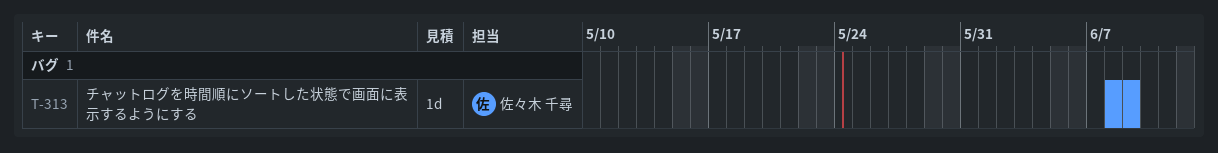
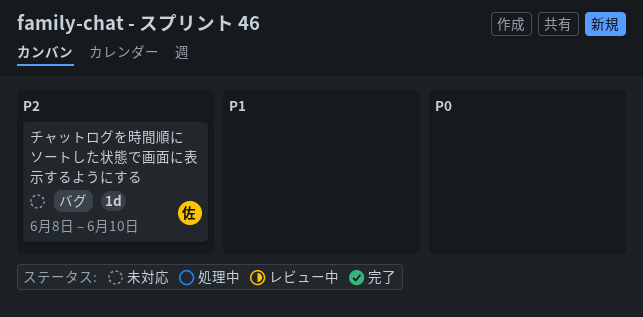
チャットログを時間順にソートした状態で画面に表示するようにする, due: Jun 9 -> Jun 10

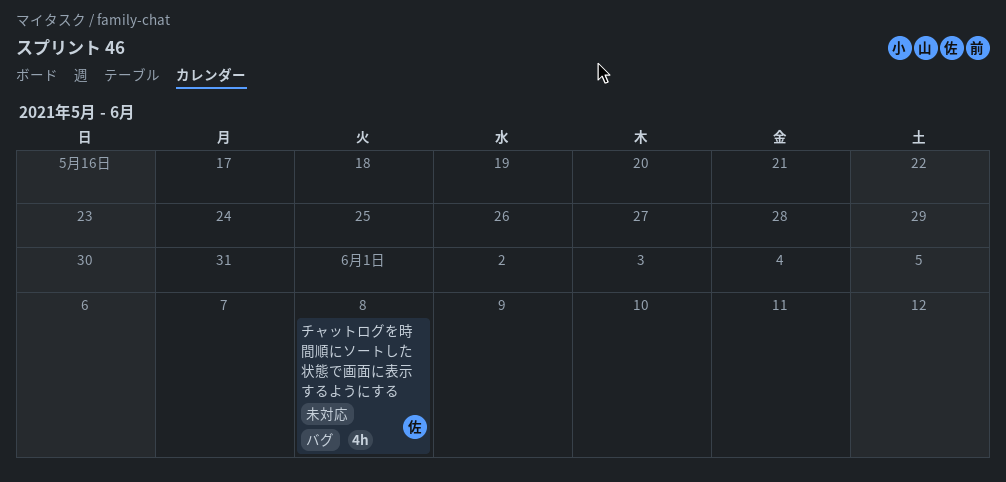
チャットログを時間順にソートした状態で画面に表示するようにする, estimate: 1d -> 4h
チャットログを時間順にソートした状態で画面に表示するようにする, due: Jun 10 -> Jun 8

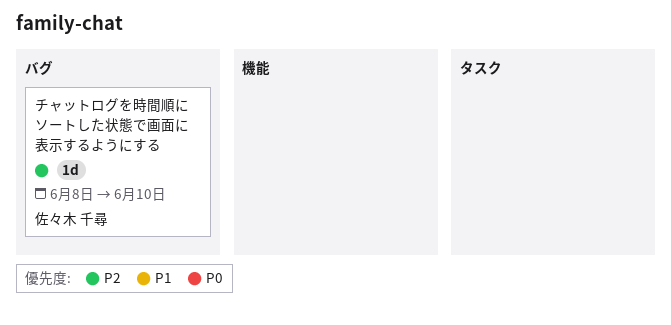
チャットログを時間順にソートした状態で画面に表示するようにする, estimate: 4h -> 1d
チャットログを時間順にソートした状態で画面に表示するようにする, due: Jun 8 -> Jun 10

